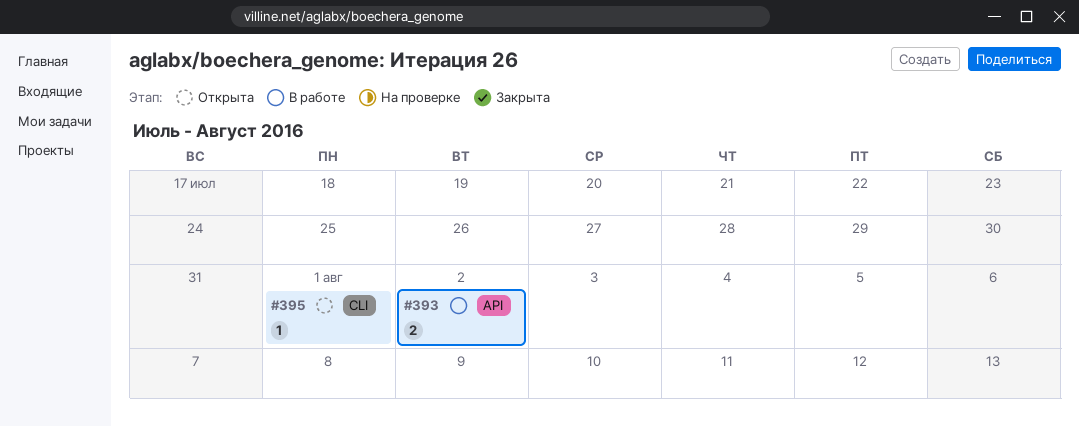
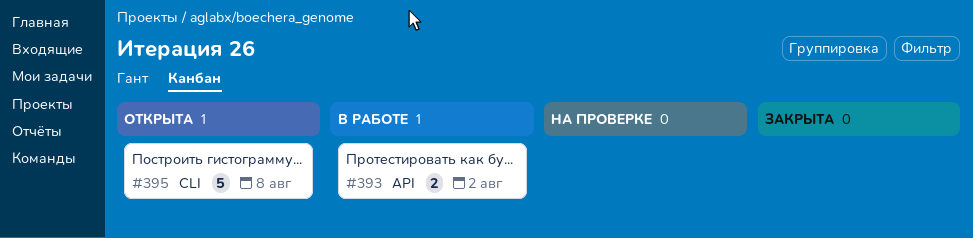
#395, estimate: 1 -> 5
#395, due: Aug 1 -> Aug 8

